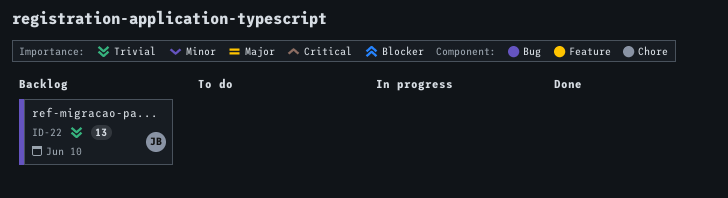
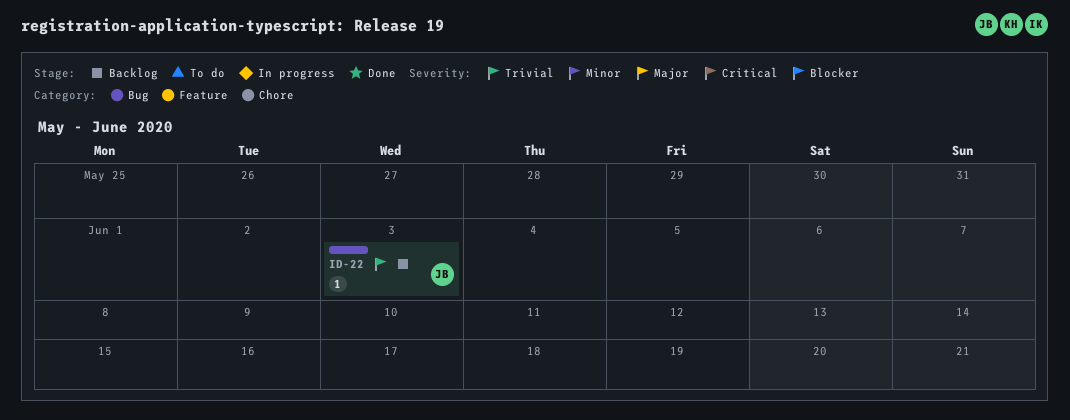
ID-22, estimate: 13 -> 1
ID-22, due: Jun 10 -> Jun 3

